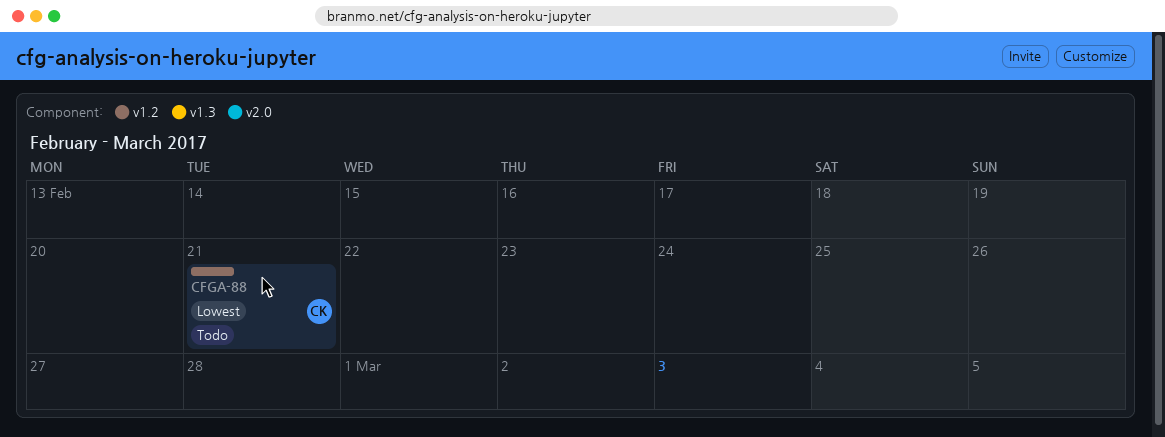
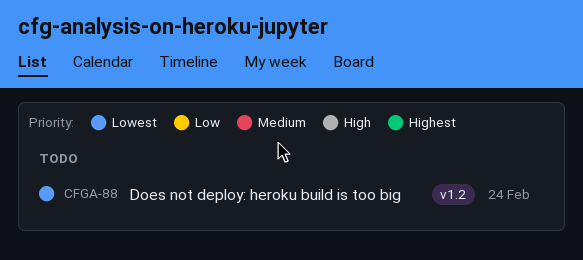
CFGA-88, due: Feb 21 -> Feb 24

